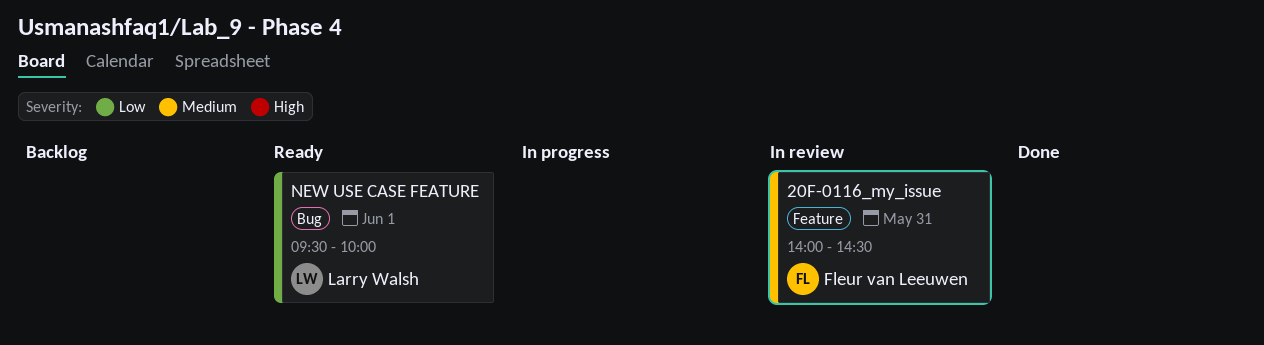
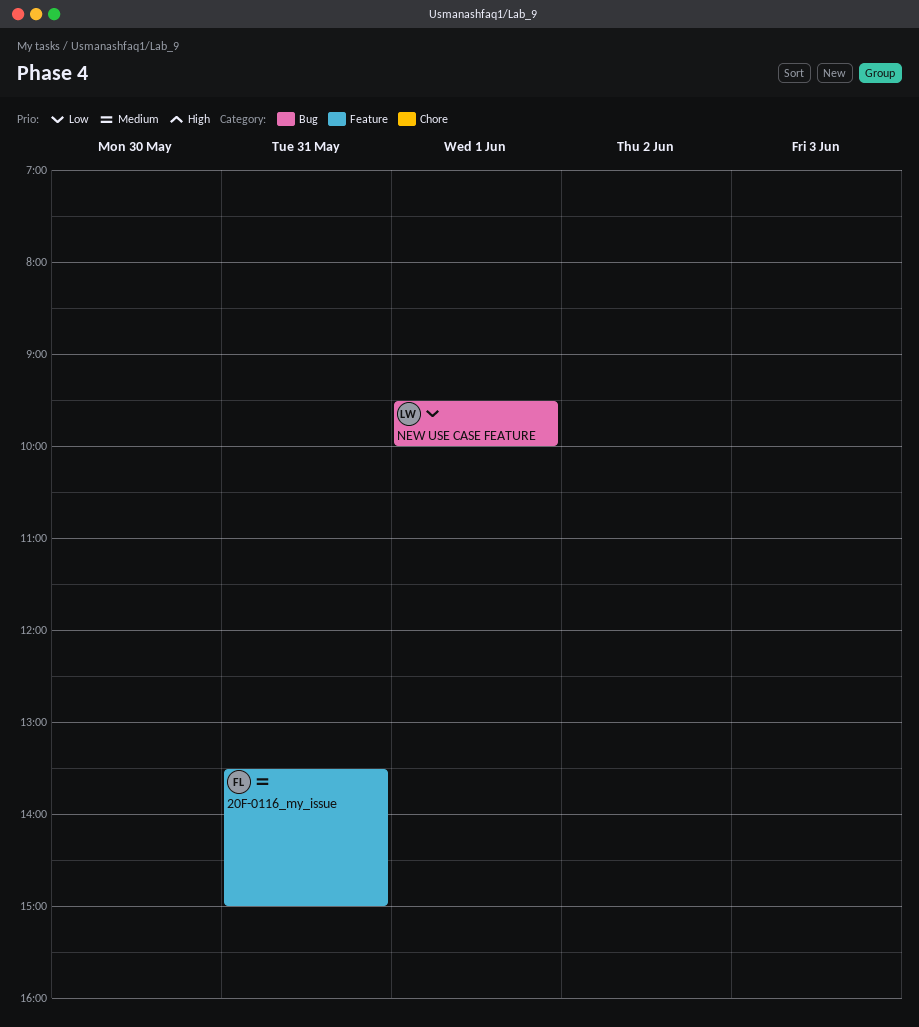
20F-0116_my_issue, begins: 14:00 -> 13:30
20F-0116_my_issue, ends: 14:30 -> 15:00

